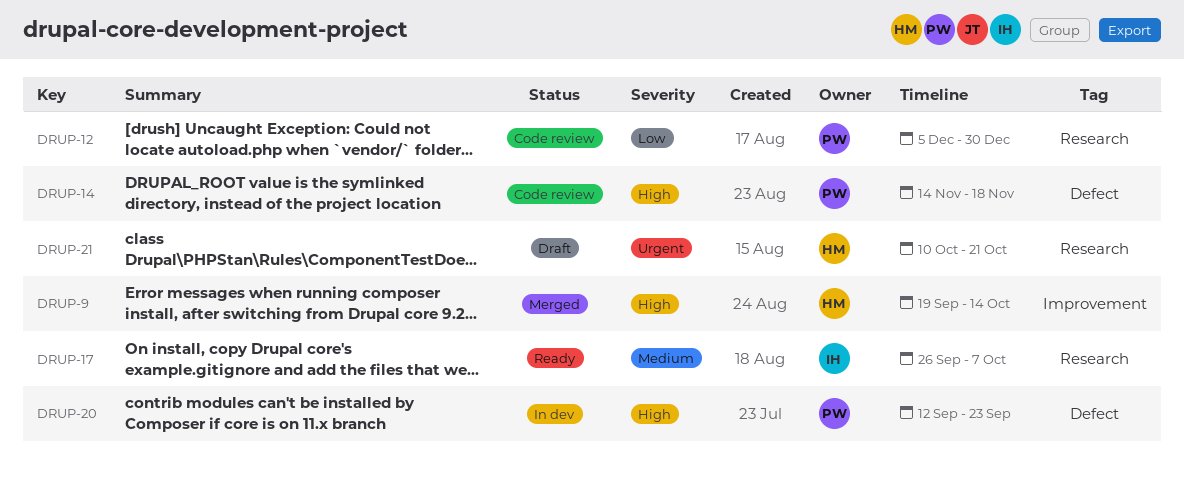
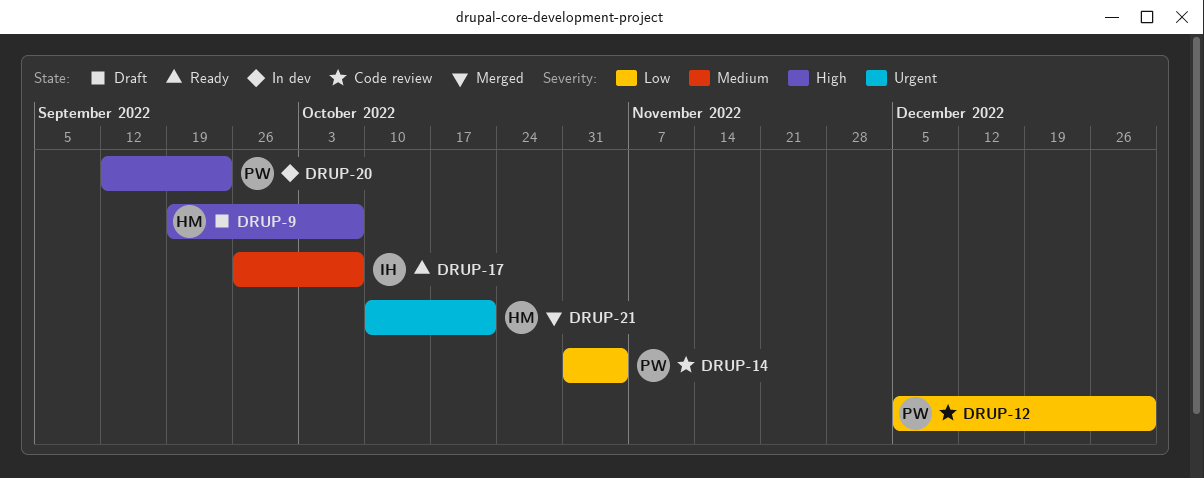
DRUP-9, status: Merged -> Draft
DRUP-9, due: Oct 14 -> Oct 7
DRUP-14, priority: High -> Low
DRUP-14, start: Nov 14 -> Oct 31
DRUP-14, due: Nov 18 -> Nov 4
DRUP-21, status: Draft -> Merged

